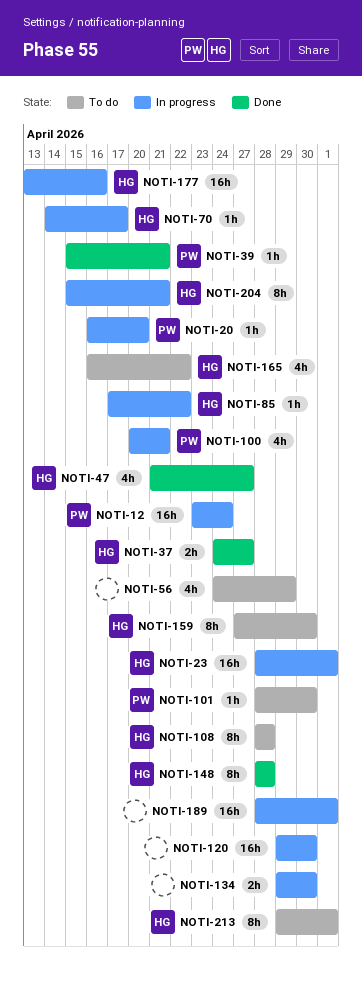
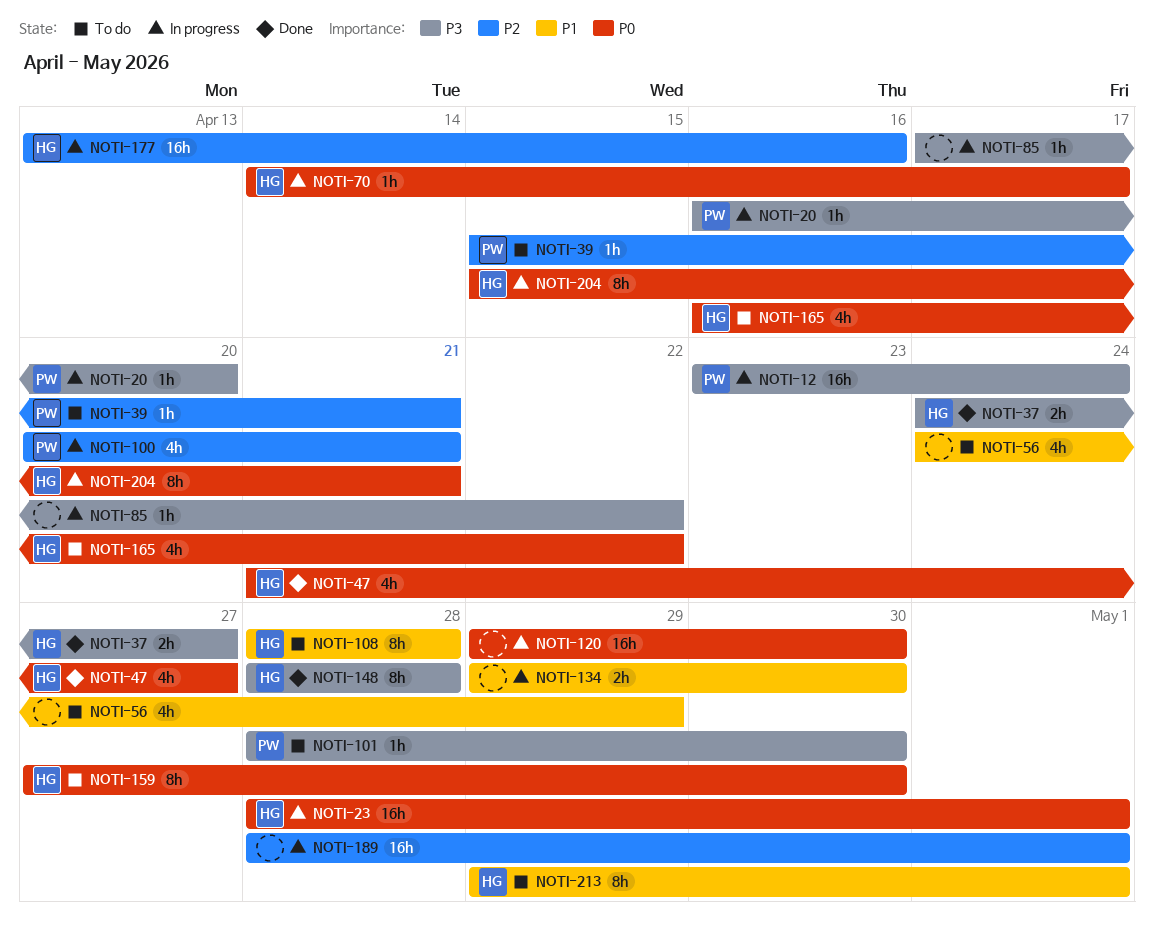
NOTI-39, status: Done -> To do
NOTI-85, owner: HG -> none

